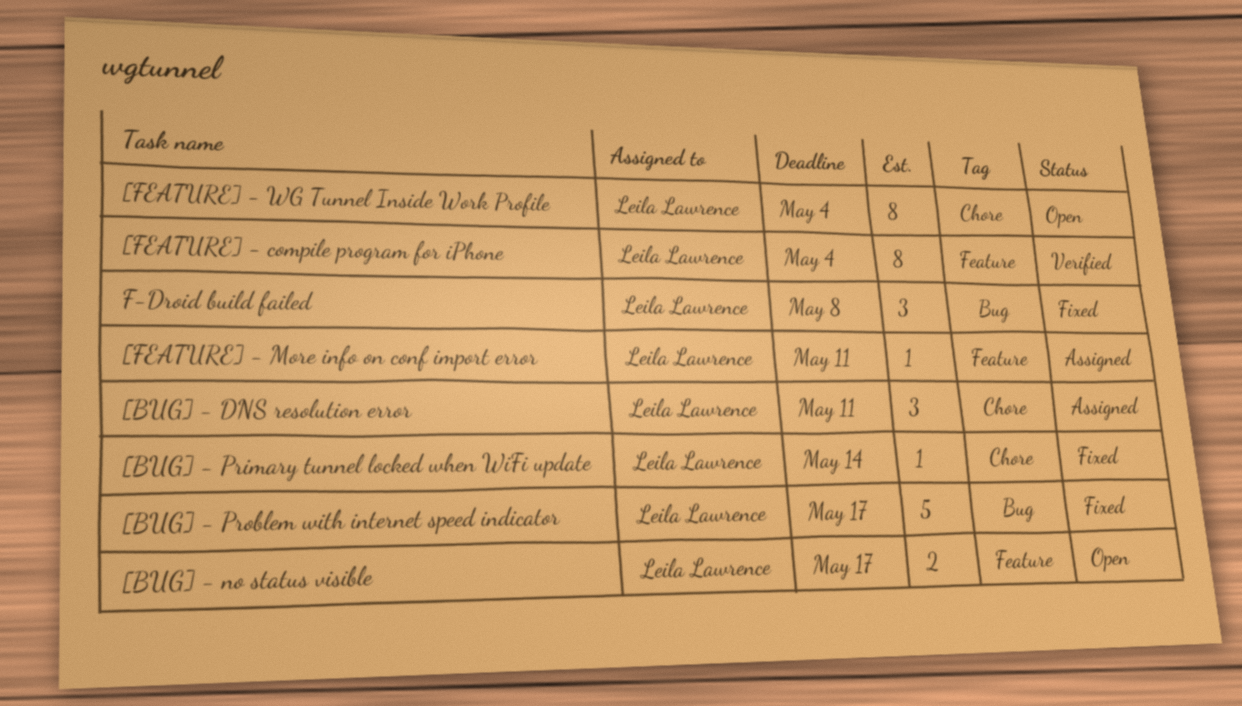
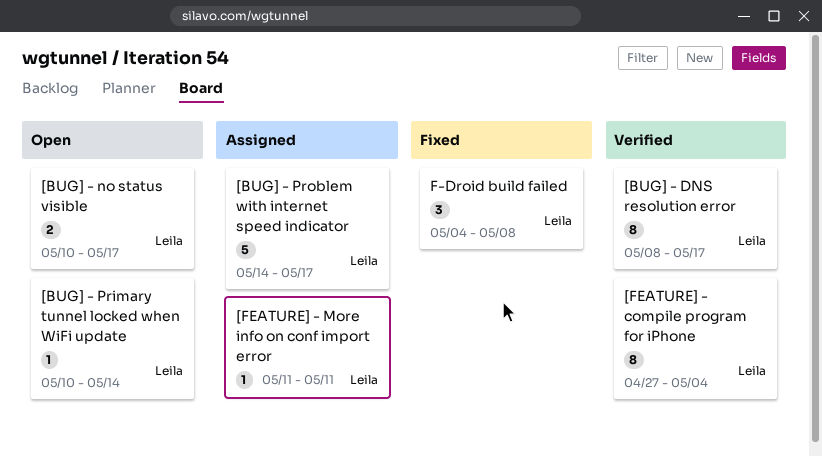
[BUG] - DNS resolution error, status: Assigned -> Verified
[BUG] - DNS resolution error, estimate: 3 -> 8
[BUG] - DNS resolution error, due: May 11 -> May 17
[BUG] - Primary tunnel locked when WiFi update, status: Fixed -> Open
[BUG] - Problem with internet speed indicator, status: Fixed -> Assigned
[FEATURE] - WG Tunnel Inside Work Profile: present -> none

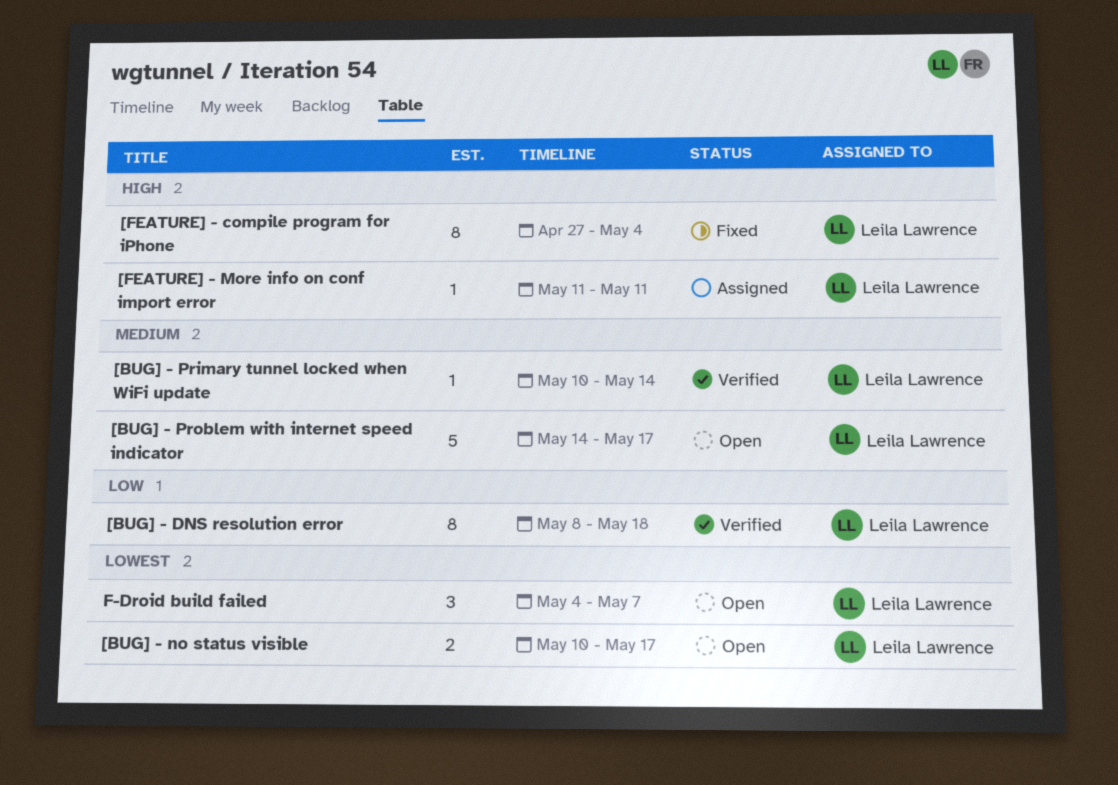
[BUG] - DNS resolution error, due: May 17 -> May 18
[BUG] - Primary tunnel locked when WiFi update, status: Open -> Verified
[BUG] - Problem with internet speed indicator, status: Assigned -> Open
[FEATURE] - compile program for iPhone, status: Verified -> Fixed
F-Droid build failed, status: Fixed -> Open
F-Droid build failed, due: May 8 -> May 7

